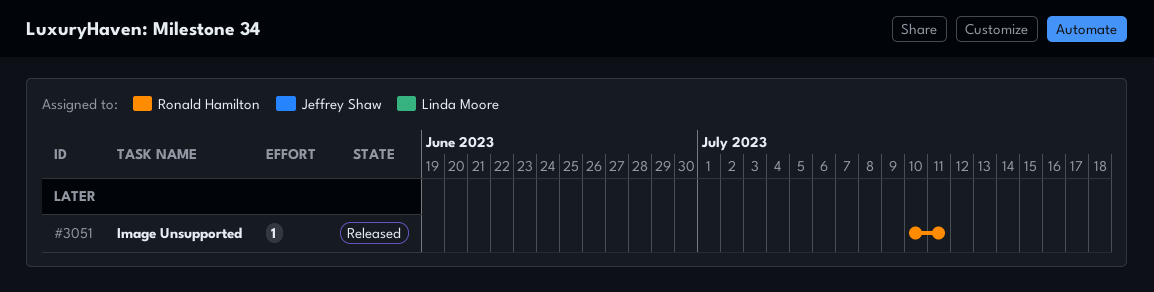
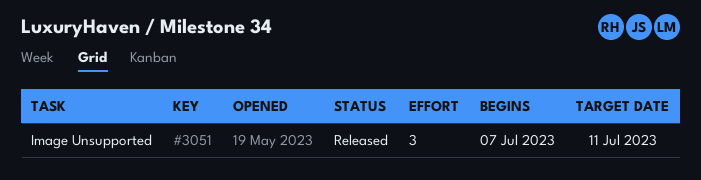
#3051, estimate: 1 -> 3
#3051, start: Jul 10 -> Jul 7

